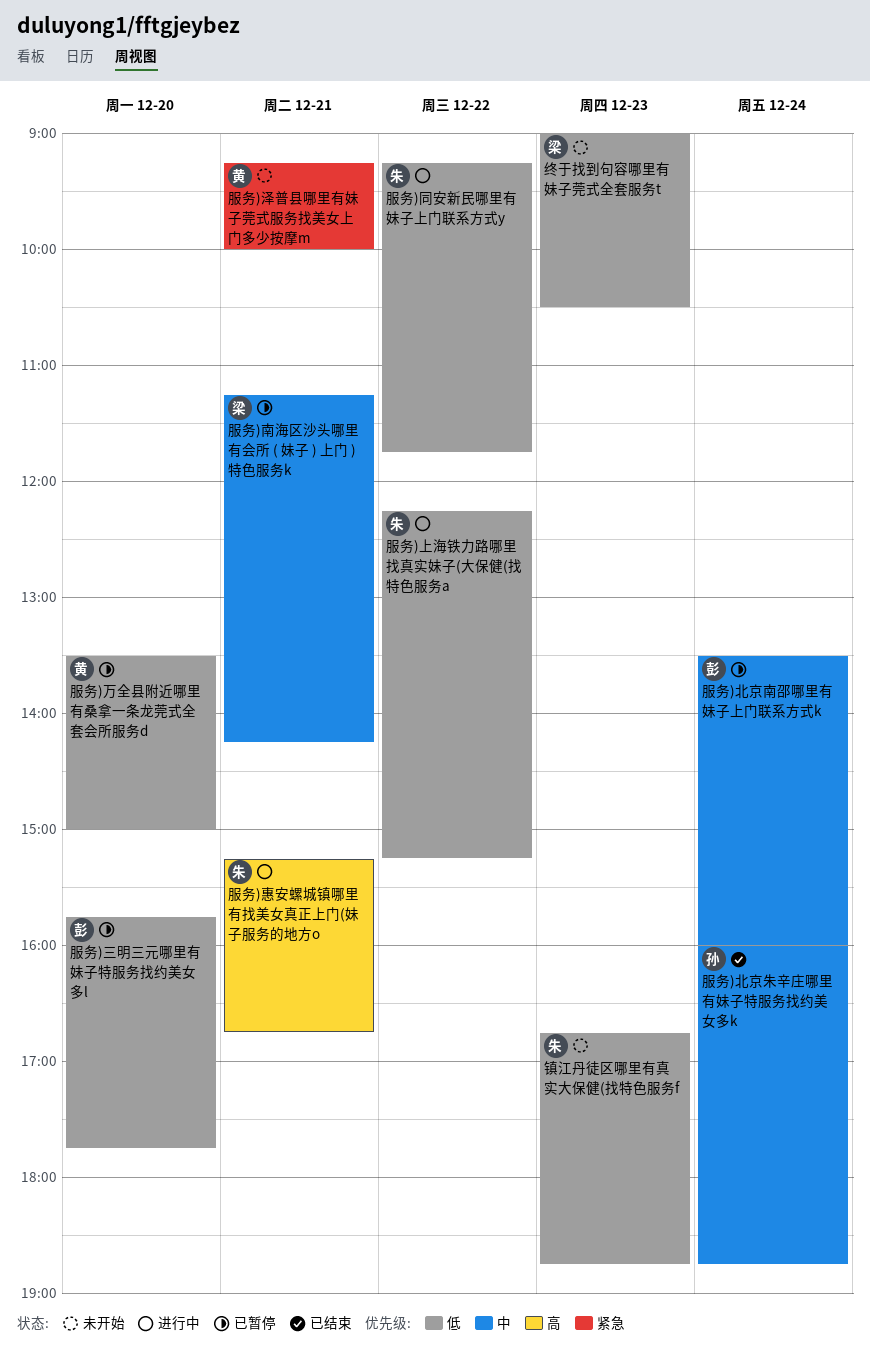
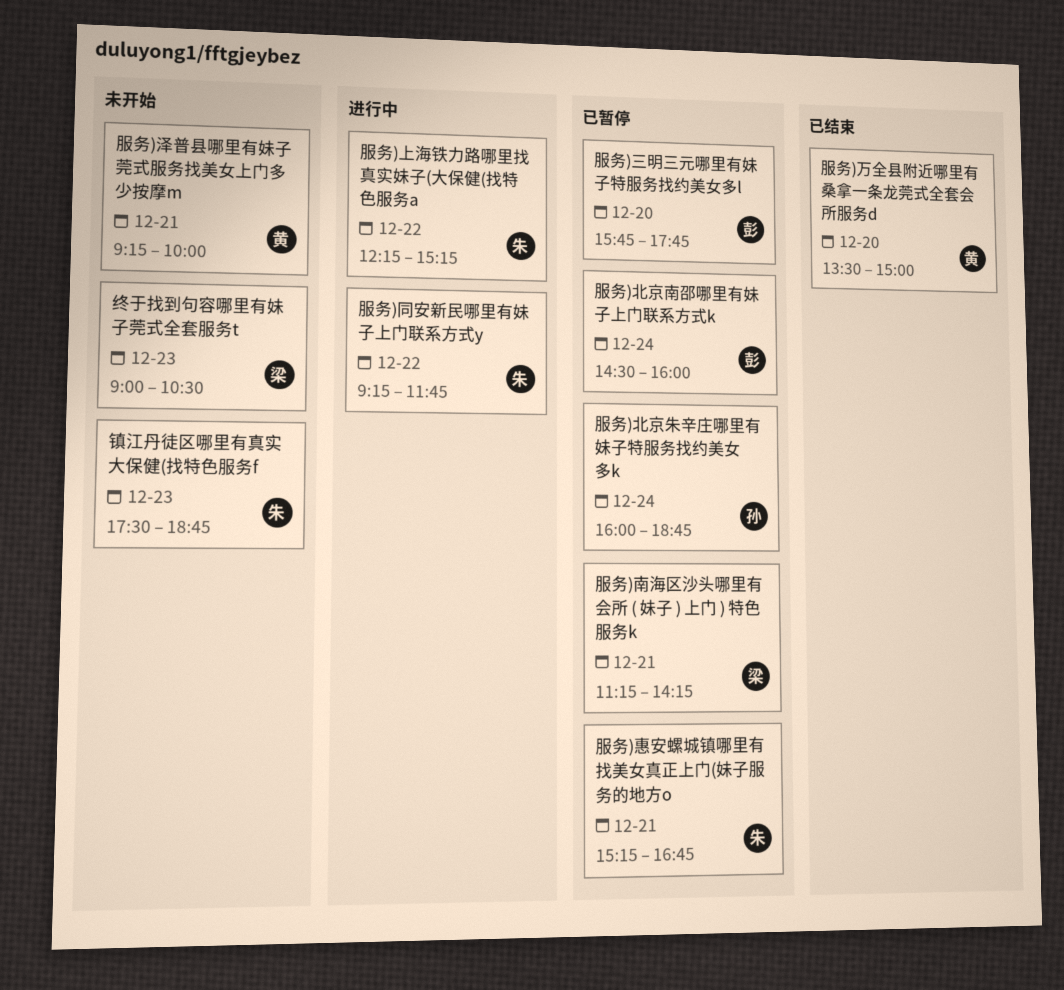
服务)万全县附近哪里有桑拿一条龙莞式全套会所服务d, status: 已暂停 -> 已结束
服务)北京南邵哪里有妹子上门联系方式k, begins: 13:30 -> 14:30
服务)北京朱辛庄哪里有妹子特服务找约美女多k, status: 已结束 -> 已暂停
服务)惠安螺城镇哪里有找美女真正上门(妹子服务的地方o, status: 进行中 -> 已暂停
镇江丹徒区哪里有真实大保健(找特色服务f, begins: 16:45 -> 17:30

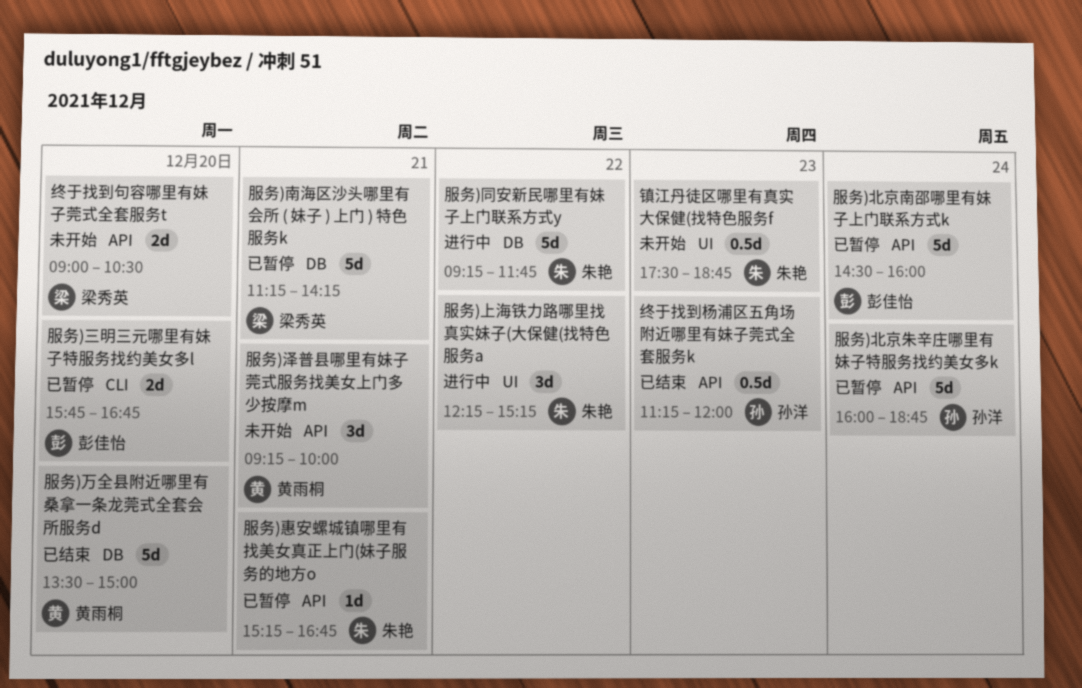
服务)三明三元哪里有妹子特服务找约美女多l, ends: 17:45 -> 16:45
终于找到句容哪里有妹子莞式全套服务t, day: Dec 23 -> Dec 20
终于找到杨浦区五角场附近哪里有妹子莞式全套服务k: none -> present

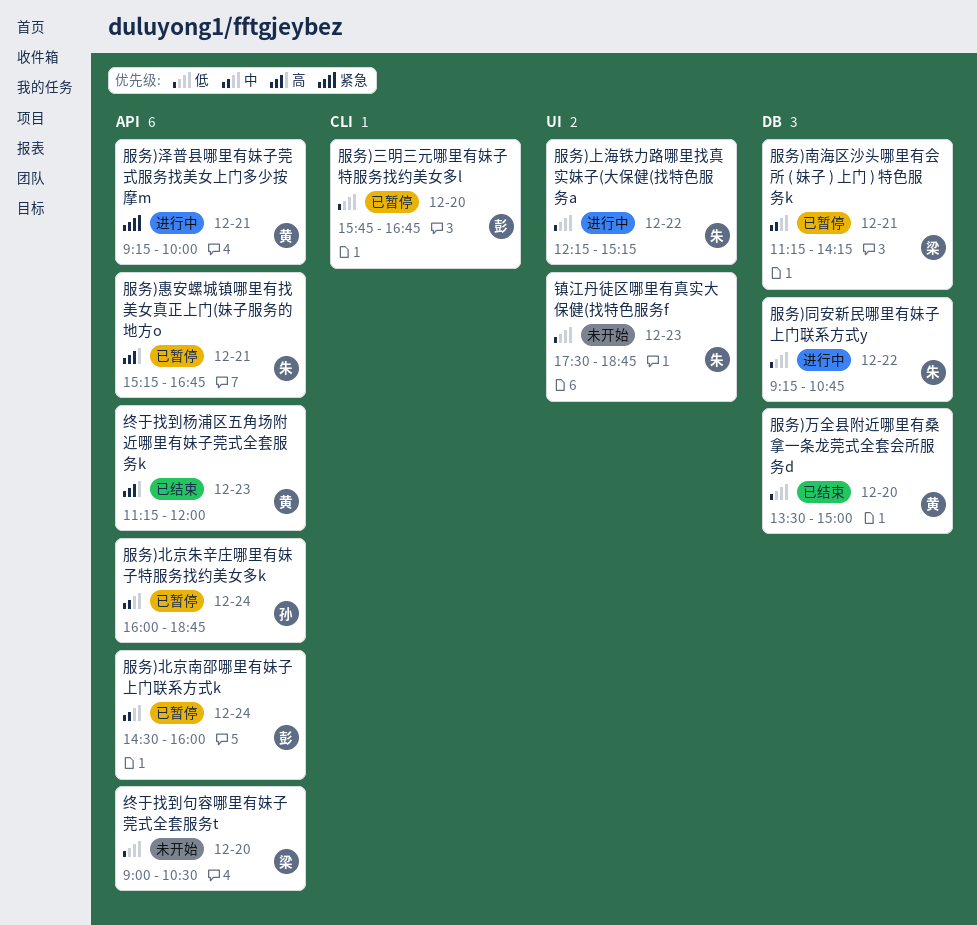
服务)同安新民哪里有妹子上门联系方式y, ends: 11:45 -> 10:45
服务)泽普县哪里有妹子莞式服务找美女上门多少按摩m, status: 未开始 -> 进行中
终于找到杨浦区五角场附近哪里有妹子莞式全套服务k, owner: 孙洋 -> 黄雨桐

